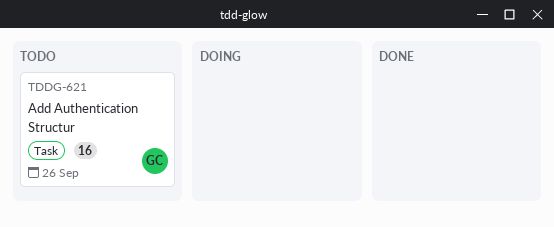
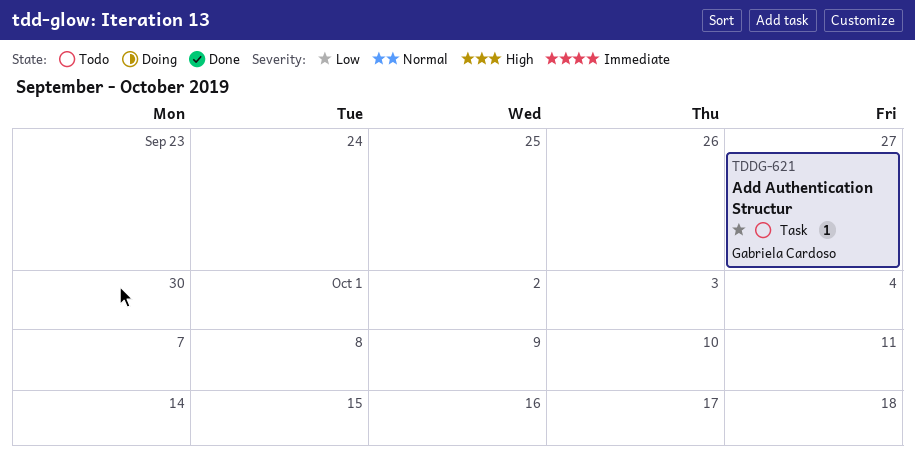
TDDG-621, estimate: 16 -> 1
TDDG-621, due: Sep 26 -> Sep 27

